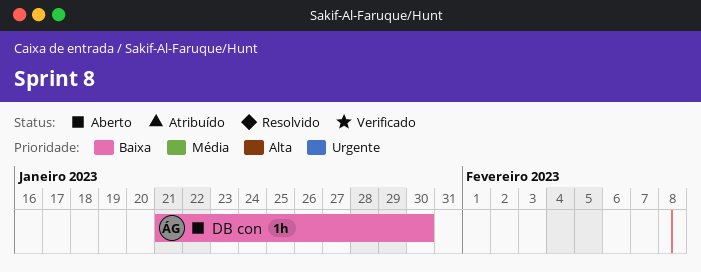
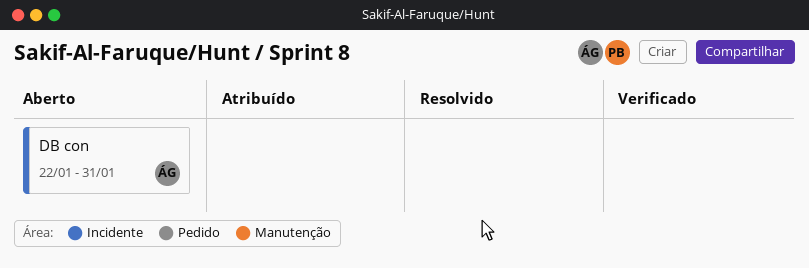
DB con, start: Jan 21 -> Jan 22
DB con, due: Jan 30 -> Jan 31

